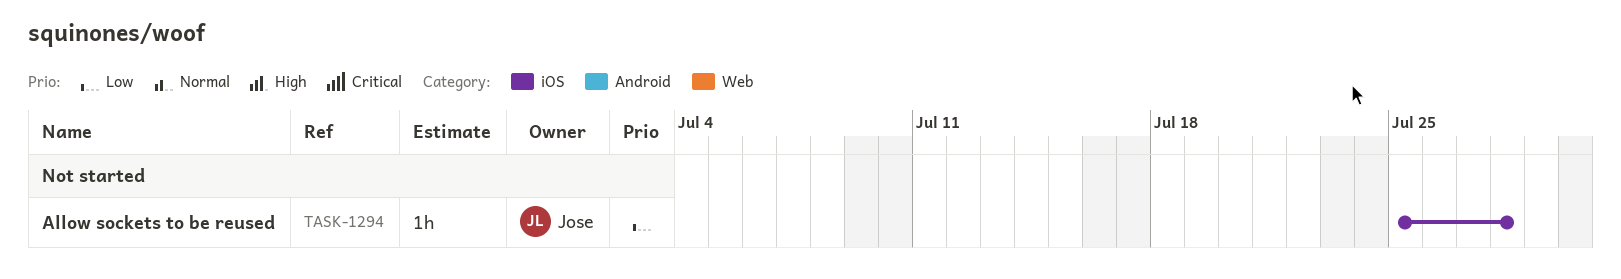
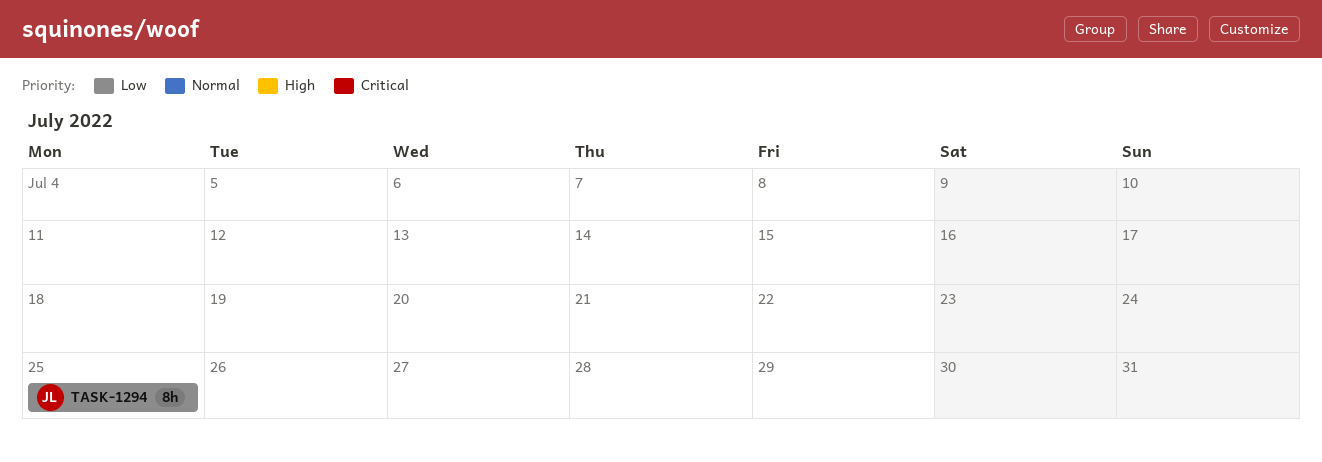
TASK-1294, estimate: 1h -> 8h
TASK-1294, due: Jul 28 -> Jul 25

